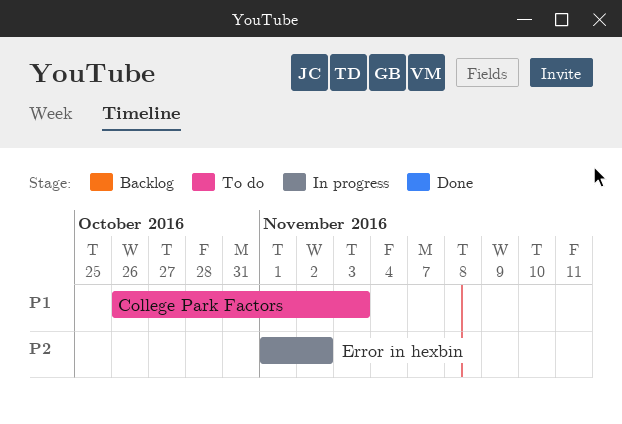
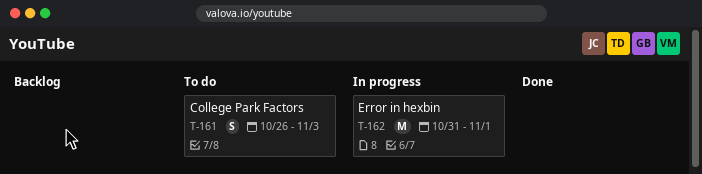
Error in hexbin, start: Nov 1 -> Oct 31
Error in hexbin, due: Nov 2 -> Nov 1

